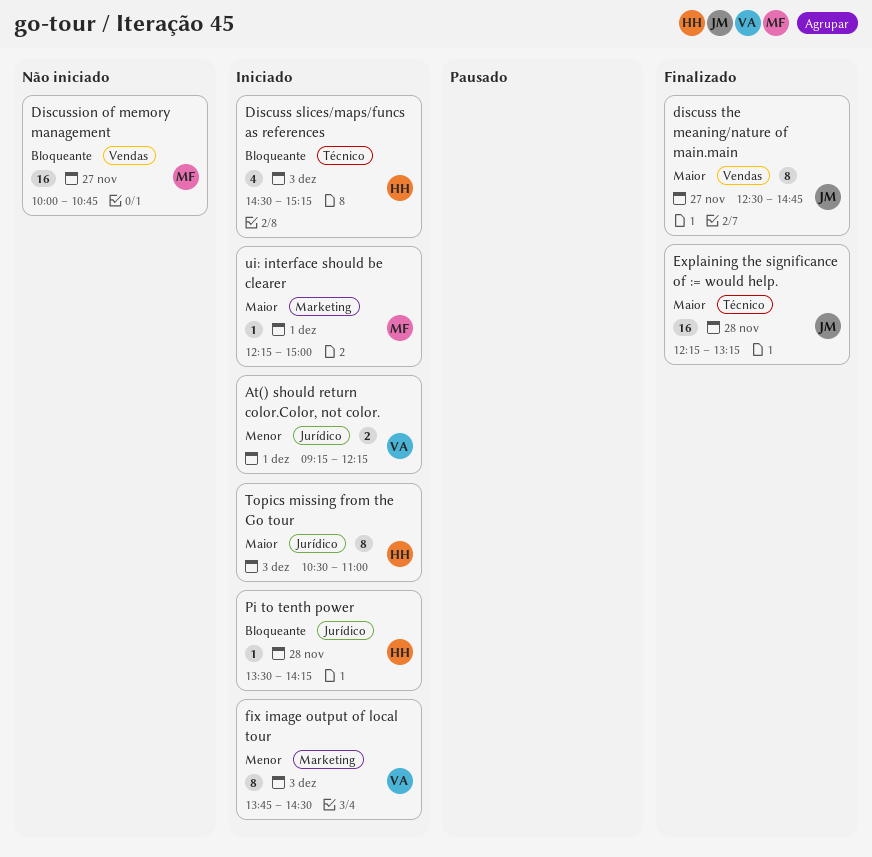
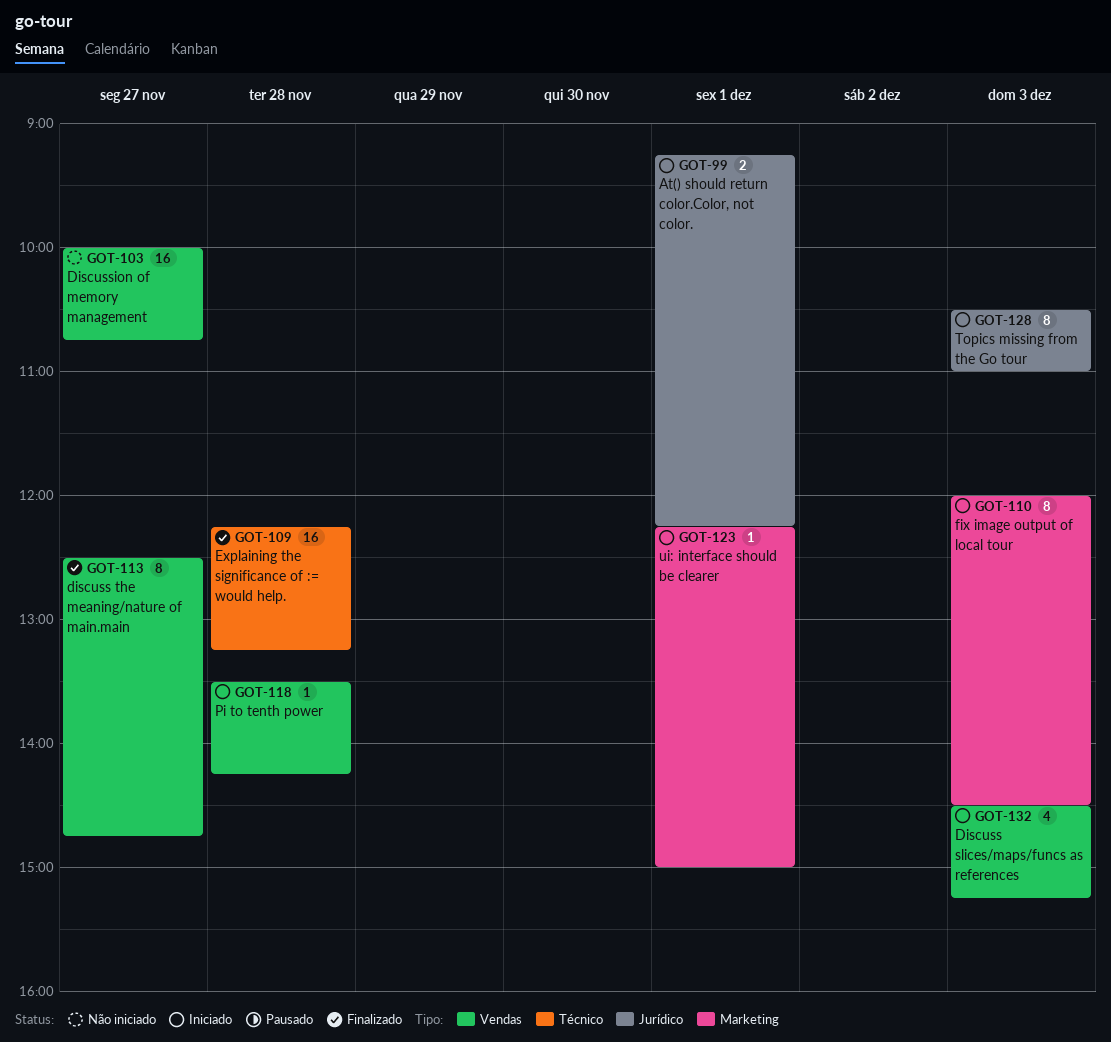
Discuss slices/maps/funcs as references, label: Técnico -> Vendas
fix image output of local tour, begins: 13:45 -> 12:00
Pi to tenth power, label: Jurídico -> Vendas

